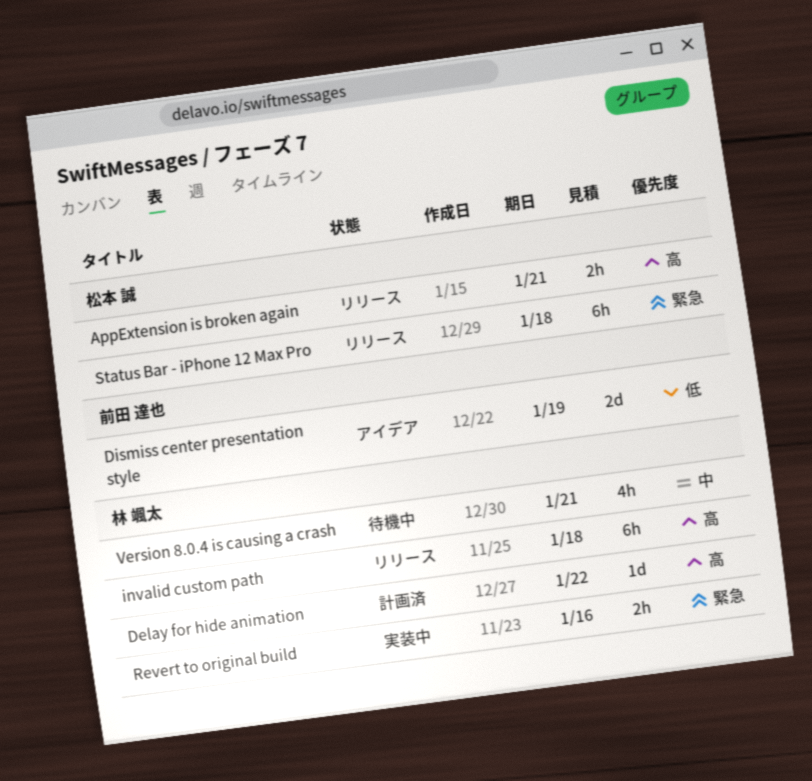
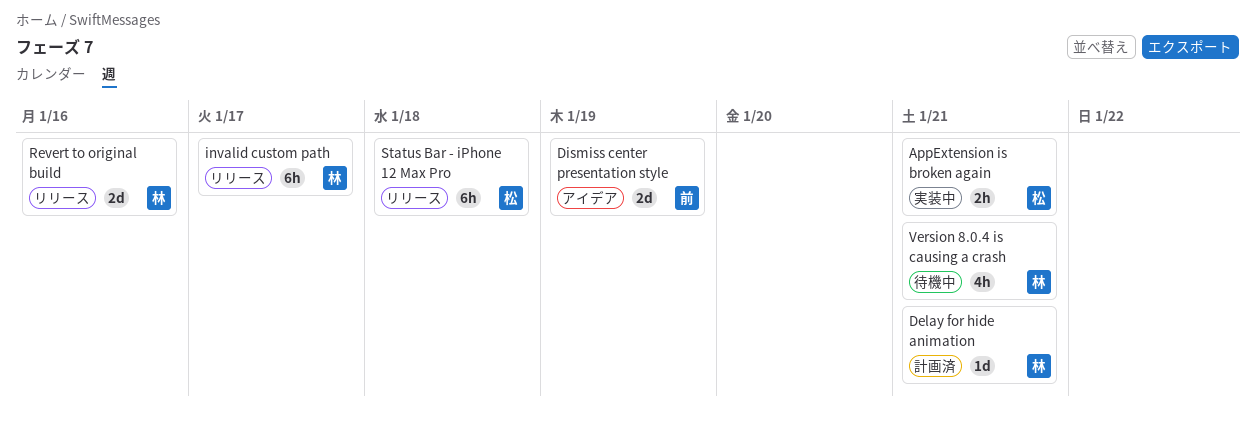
AppExtension is broken again, status: リリース -> 実装中
Delay for hide animation, due: Jan 22 -> Jan 21
invalid custom path, due: Jan 18 -> Jan 17
Revert to original build, status: 実装中 -> リリース
Revert to original build, estimate: 2h -> 2d

